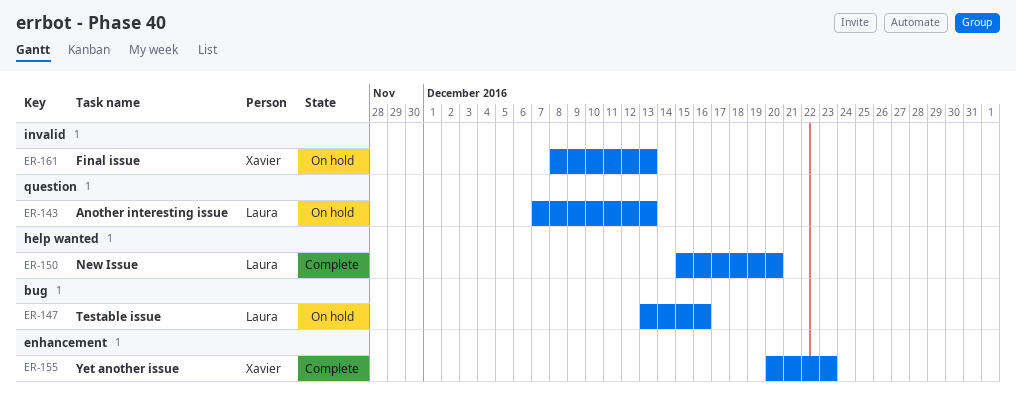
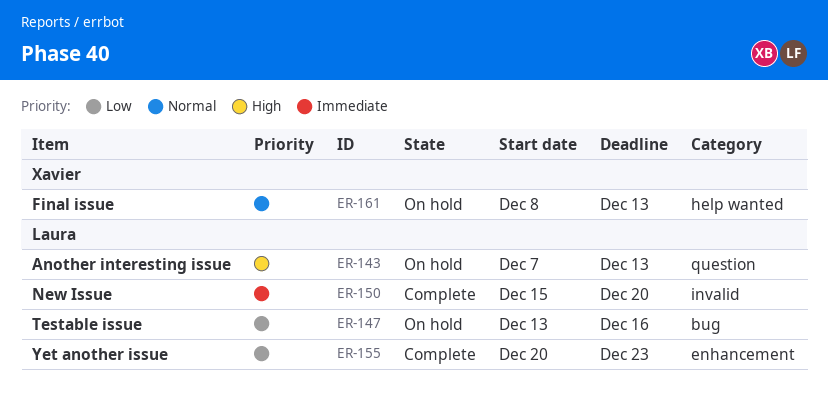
ER-150, label: help wanted -> invalid
ER-155, owner: Xavier -> Laura
ER-161, label: invalid -> help wanted

